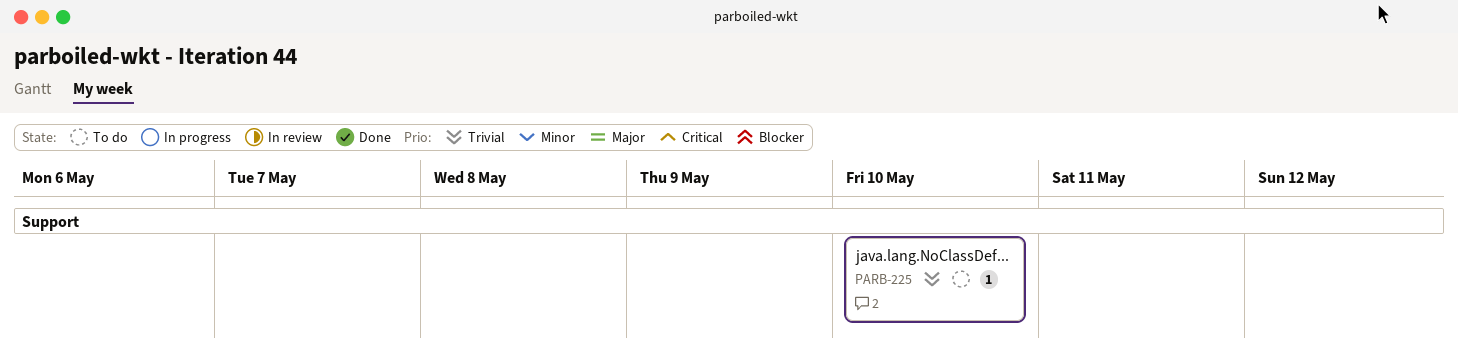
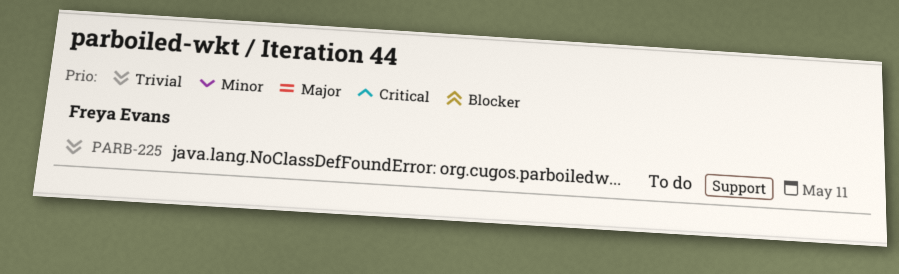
PARB-225, due: May 10 -> May 11

